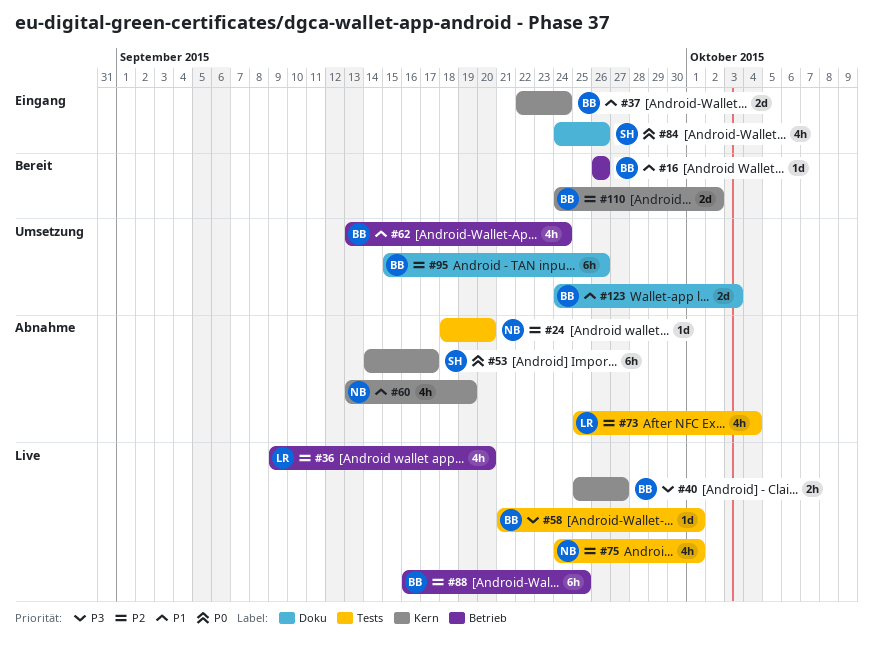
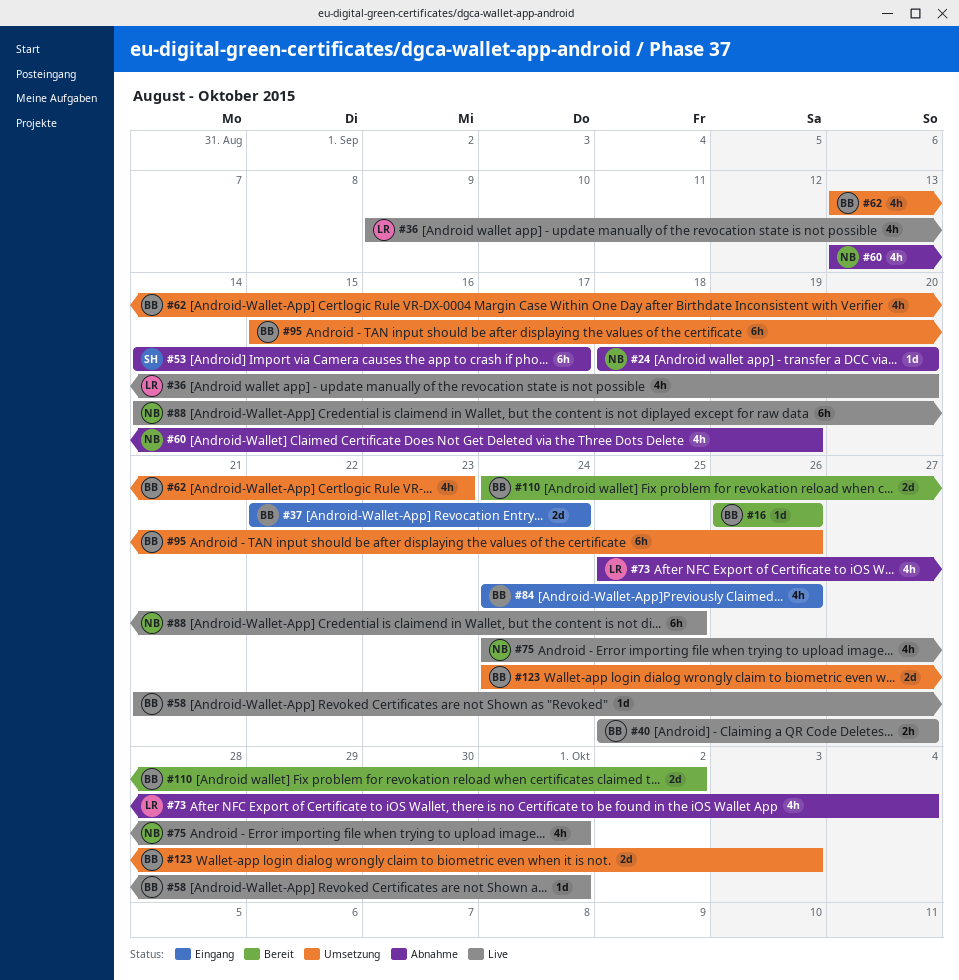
#62, due: Sep 24 -> Sep 23
#84, owner: SH -> BB
#88, owner: BB -> NB
#88, start: Sep 16 -> Sep 14

